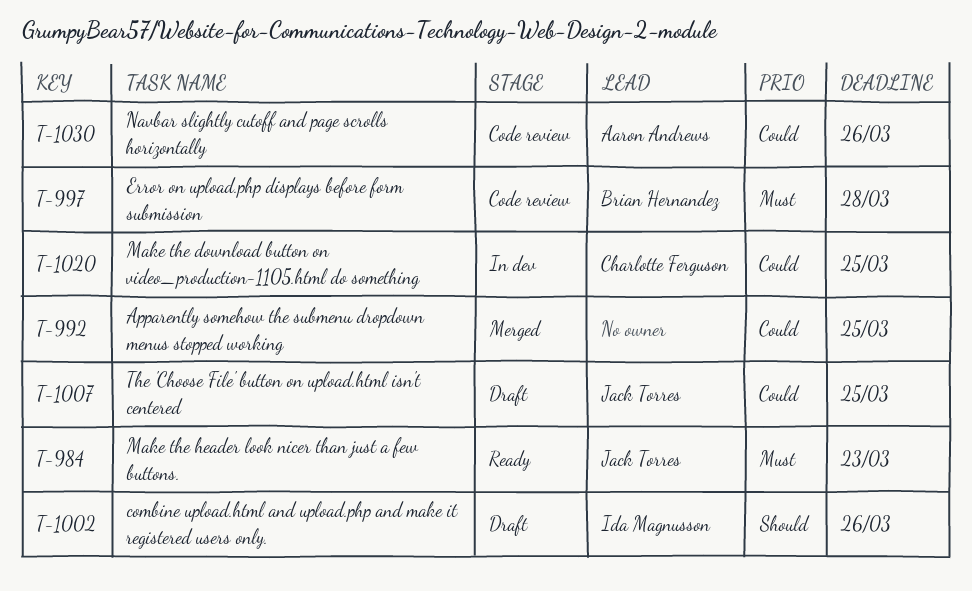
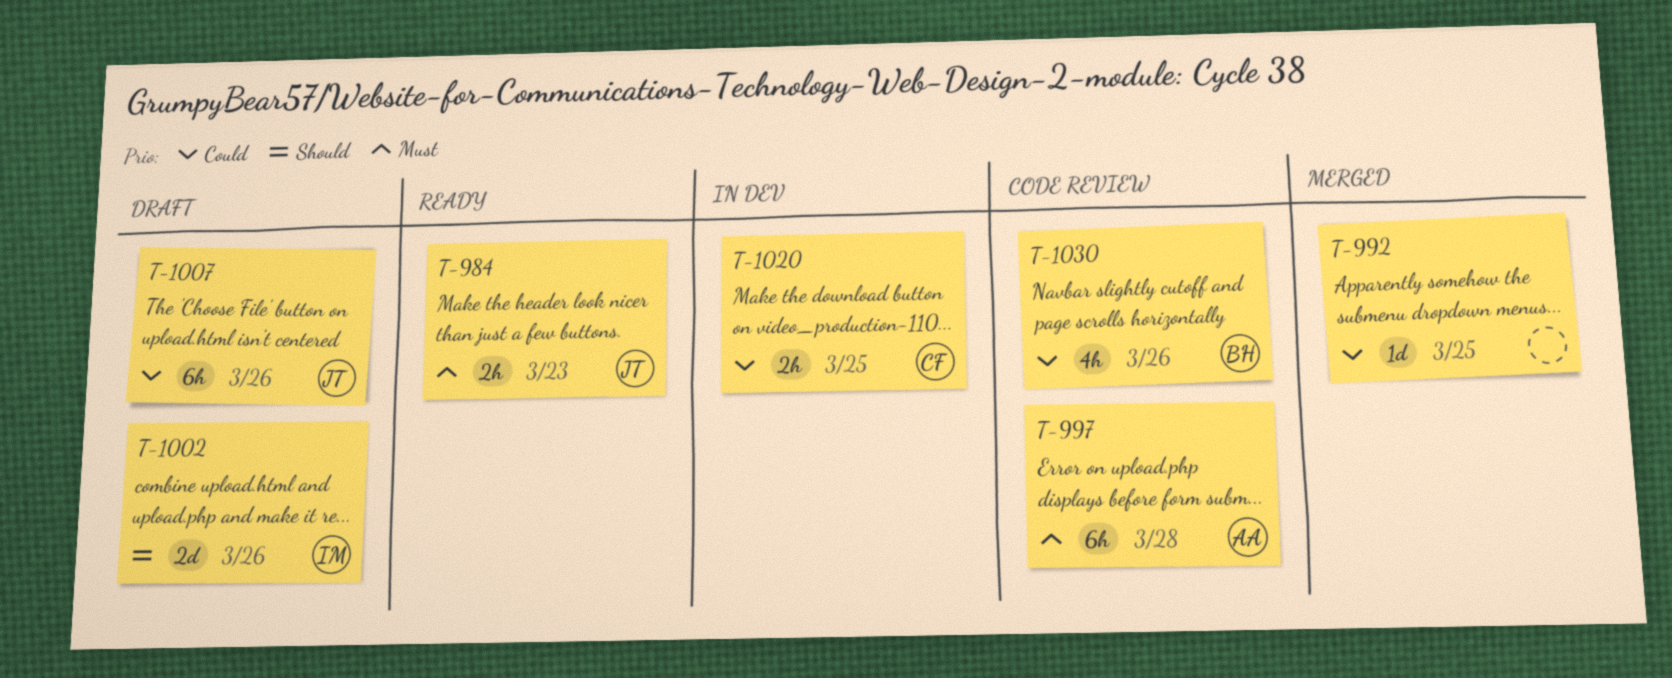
T-997, owner: Brian Hernandez -> Aaron Andrews
T-1007, due: Mar 25 -> Mar 26
T-1030, owner: Aaron Andrews -> Brian Hernandez

